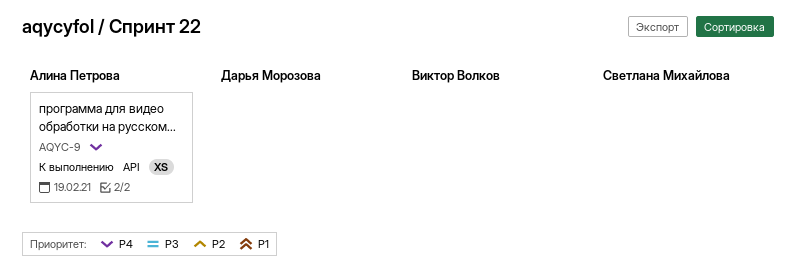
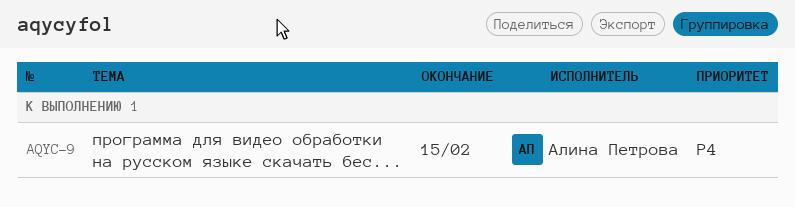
AQYC-9, due: Feb 19 -> Feb 15

